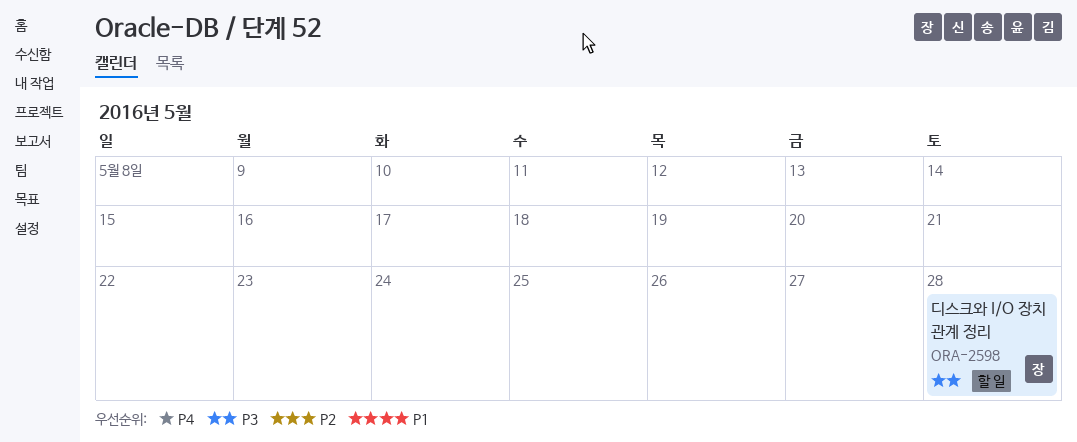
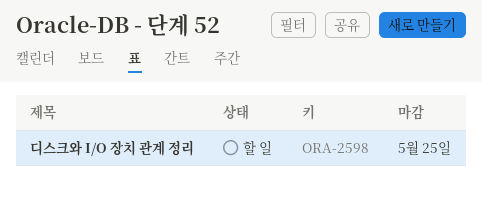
ORA-2598, due: May 28 -> May 25

